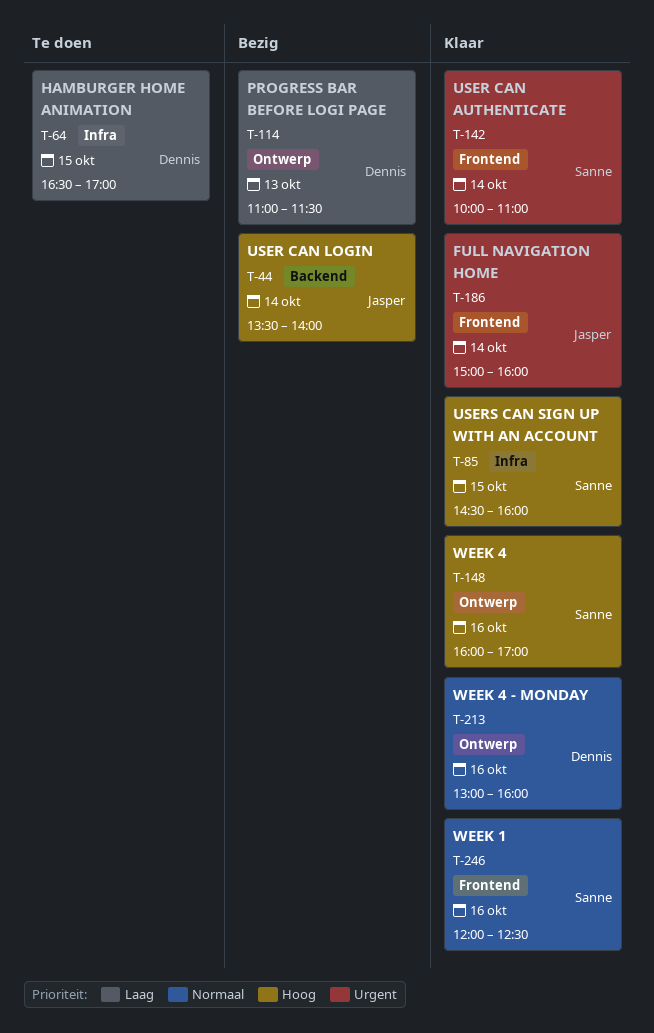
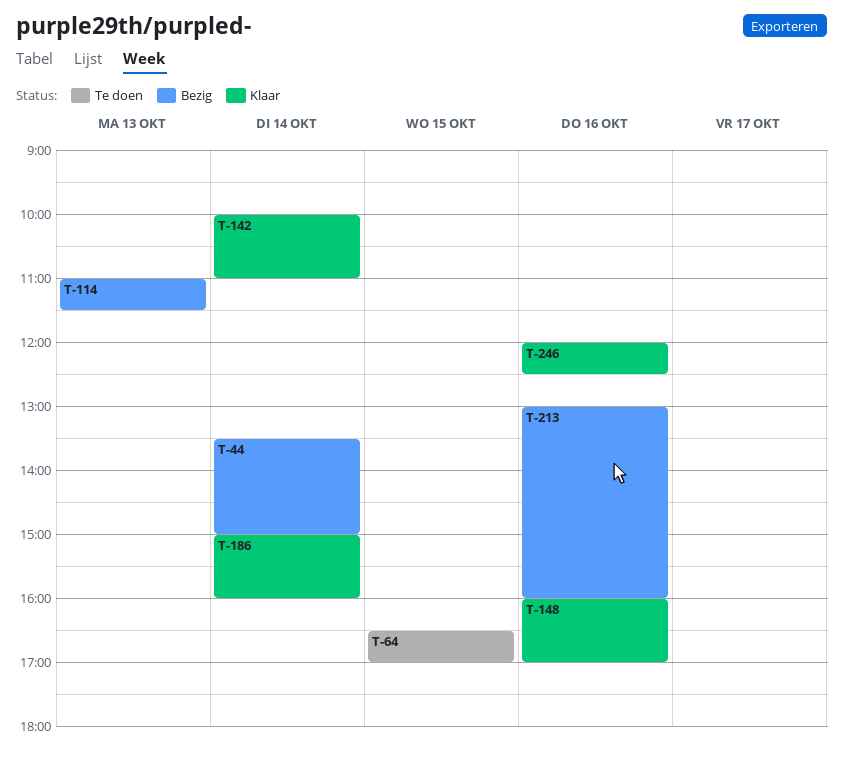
T-44, ends: 14:00 -> 15:00
T-85: present -> none
T-213, status: Klaar -> Bezig

